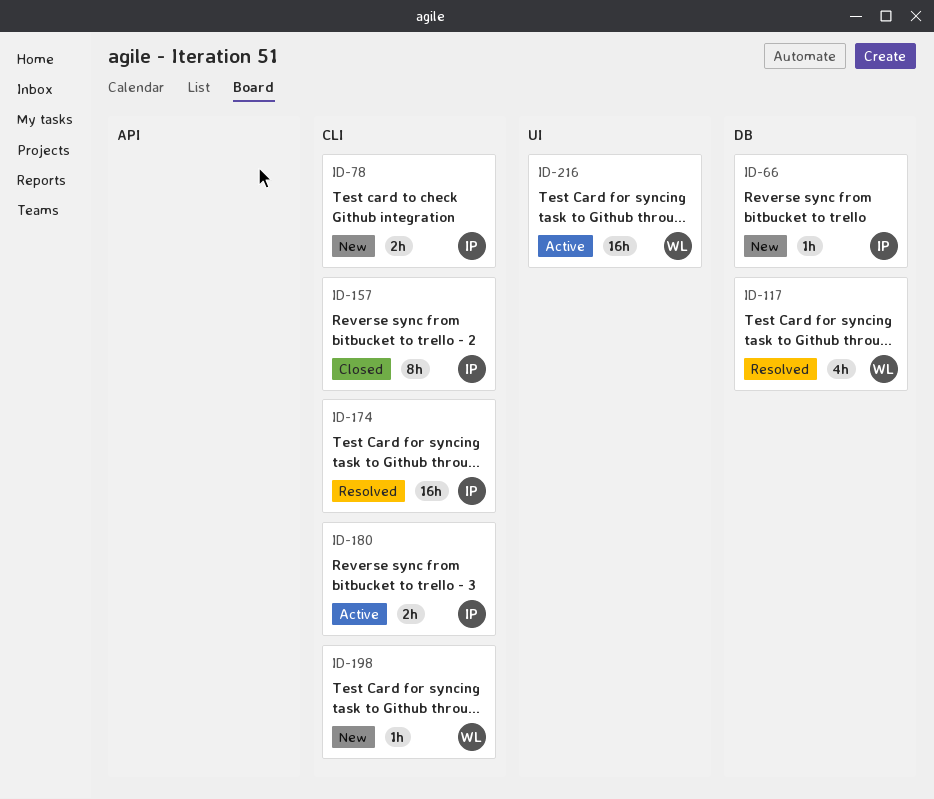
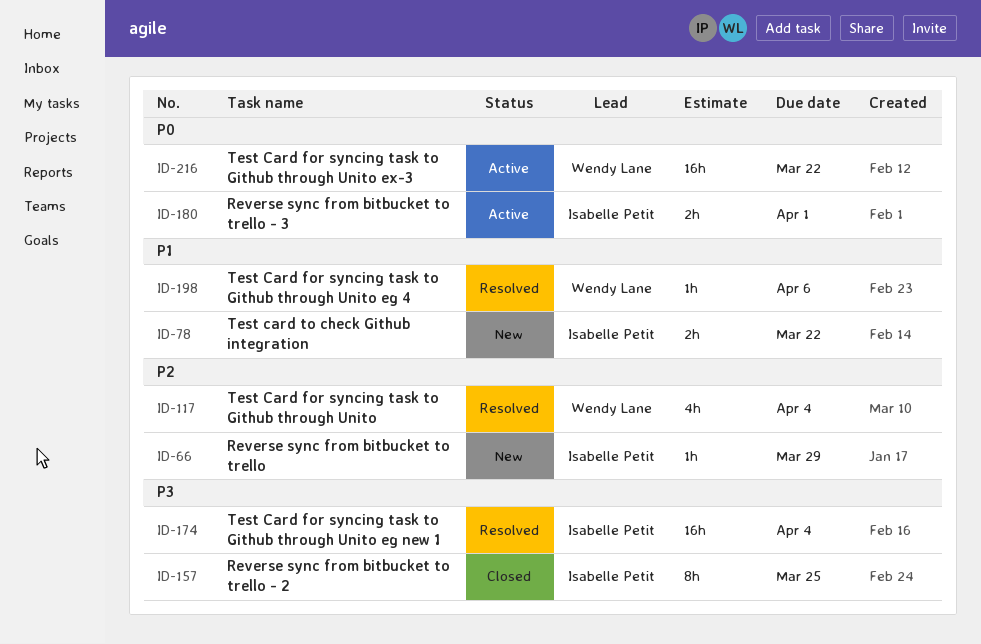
ID-198, status: New -> Resolved

